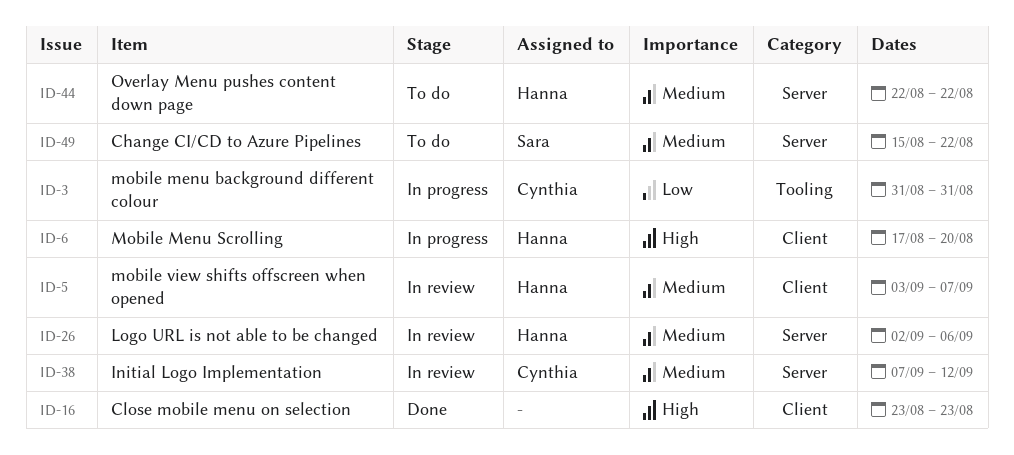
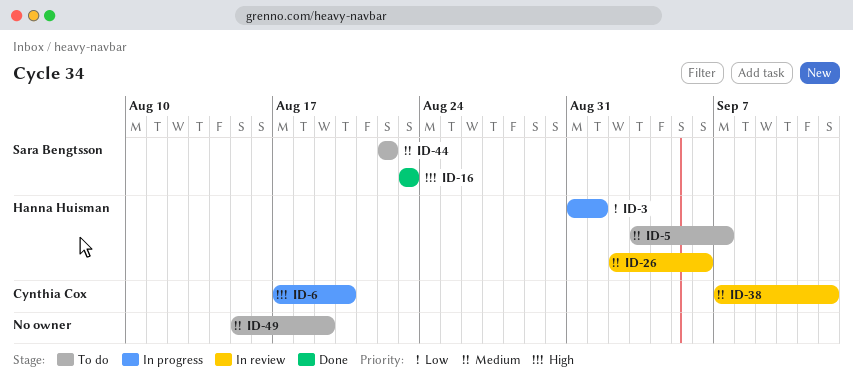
ID-3, owner: Cynthia Cox -> Hanna Huisman
ID-3, due: Aug 31 -> Sep 1
ID-5, status: In review -> To do
ID-6, owner: Hanna Huisman -> Cynthia Cox
ID-16, owner: none -> Sara Bengtsson
ID-44, owner: Hanna Huisman -> Sara Bengtsson
ID-49, owner: Sara Bengtsson -> none
ID-49, due: Aug 22 -> Aug 19

